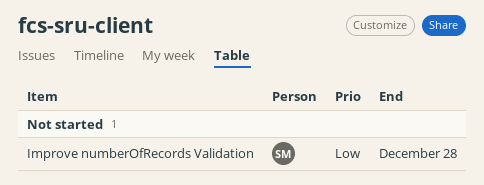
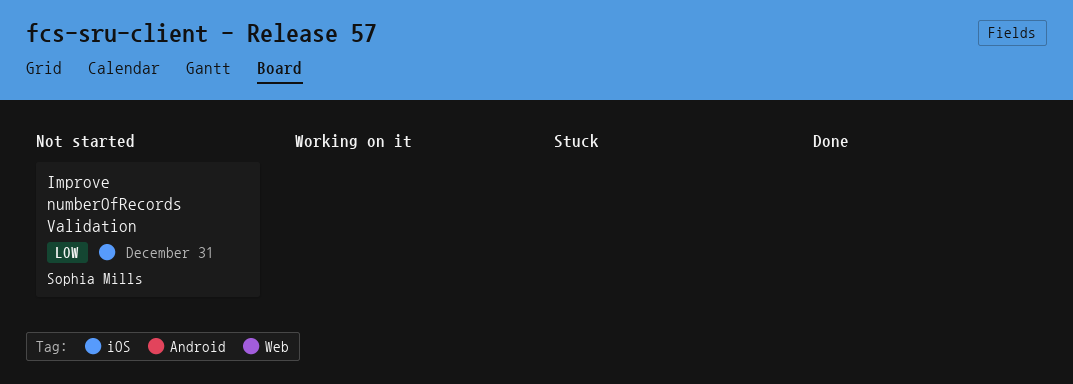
Improve numberOfRecords Validation, due: Dec 28 -> Dec 31

